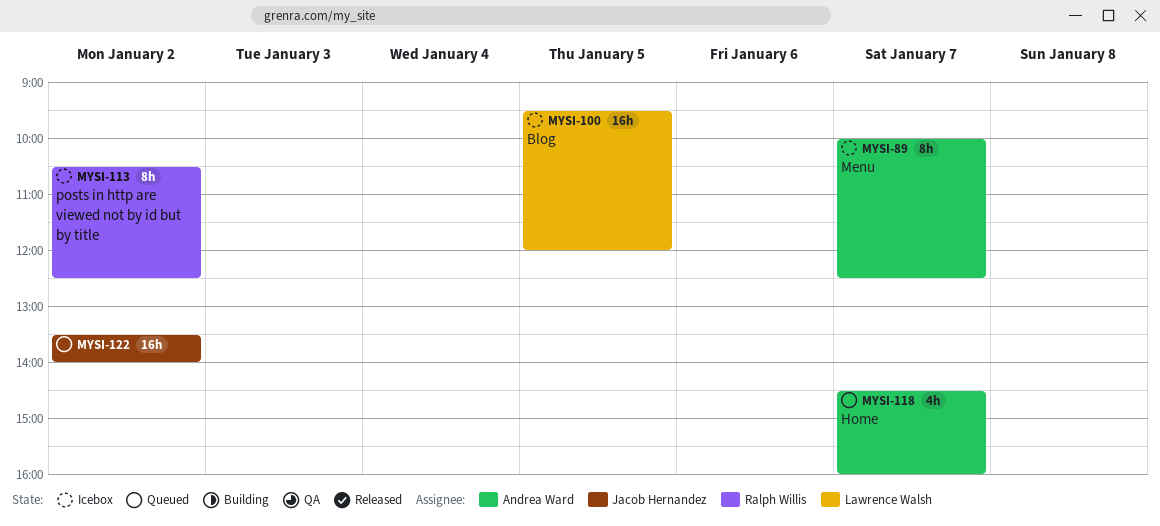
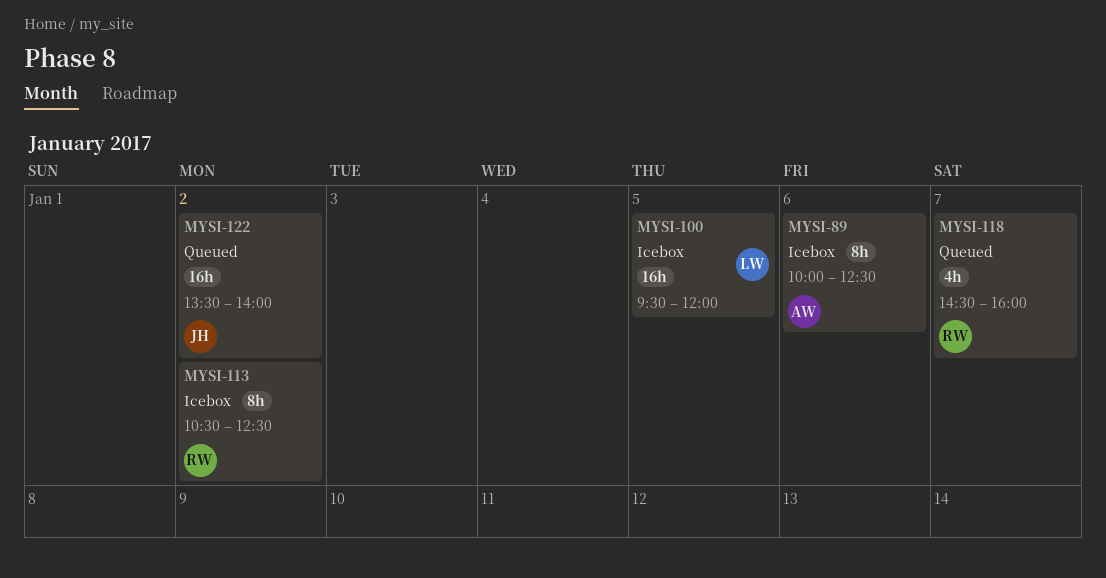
MYSI-89, day: Jan 7 -> Jan 6
MYSI-118, owner: Andrea Ward -> Ralph Willis

